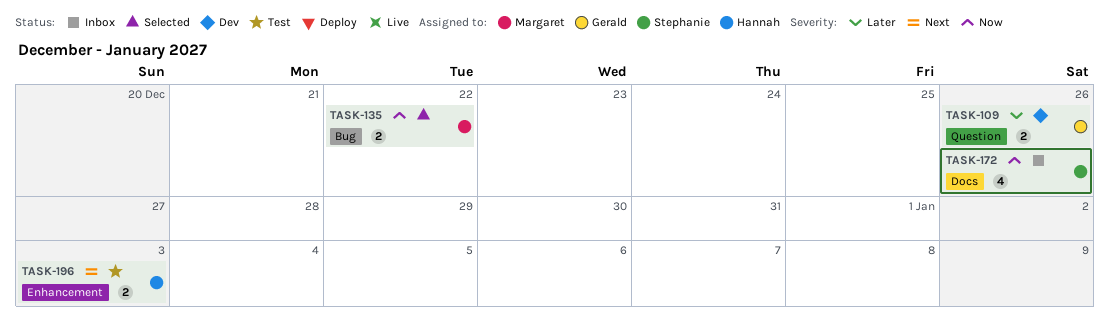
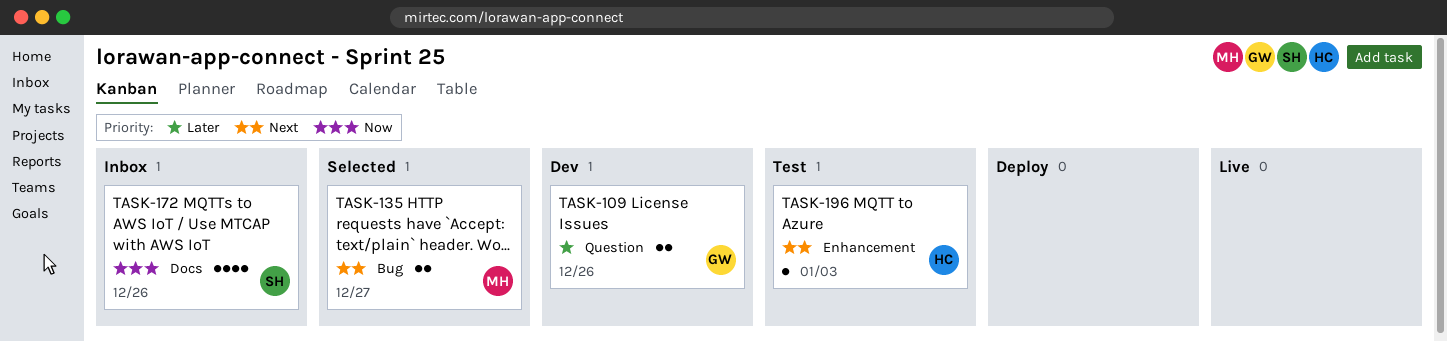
TASK-135, priority: Now -> Next
TASK-135, due: Dec 22 -> Dec 27
TASK-196, estimate: 2 -> 1

